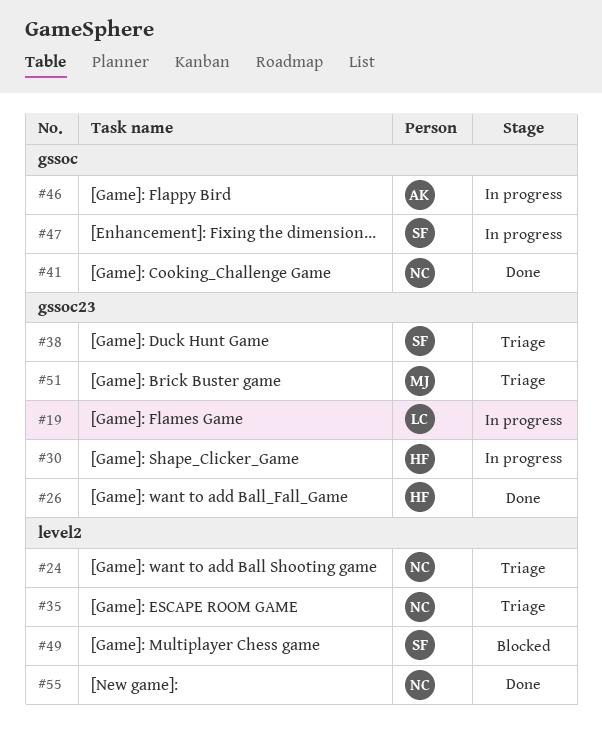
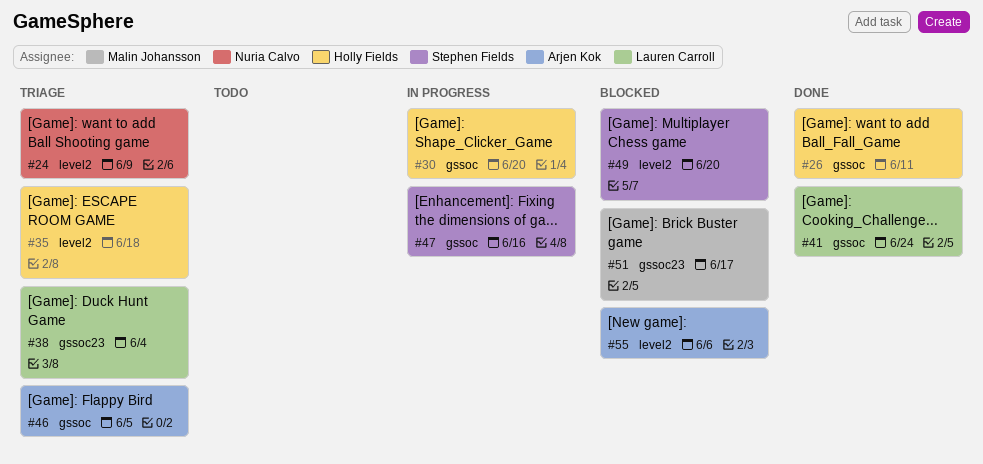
#19: present -> none
#26, label: gssoc23 -> gssoc
#30, label: gssoc23 -> gssoc
#35, owner: Nuria Calvo -> Holly Fields
#38, owner: Stephen Fields -> Lauren Carroll
#41, owner: Nuria Calvo -> Lauren Carroll
#46, status: In progress -> Triage
#51, status: Triage -> Blocked
#55, status: Done -> Blocked
#55, owner: Nuria Calvo -> Arjen Kok

